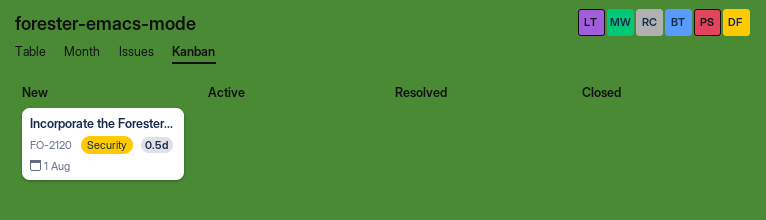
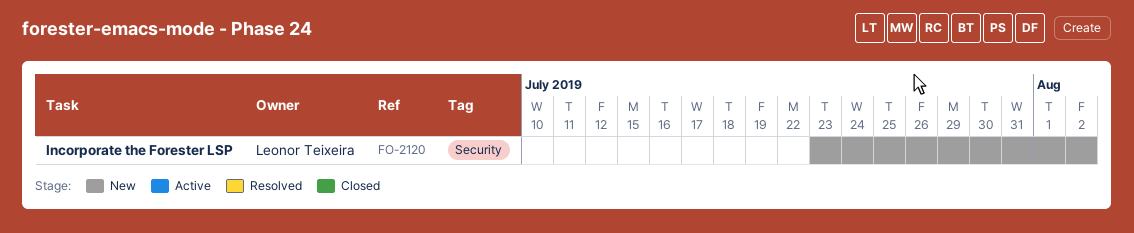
FO-2120, due: Aug 1 -> Aug 2

